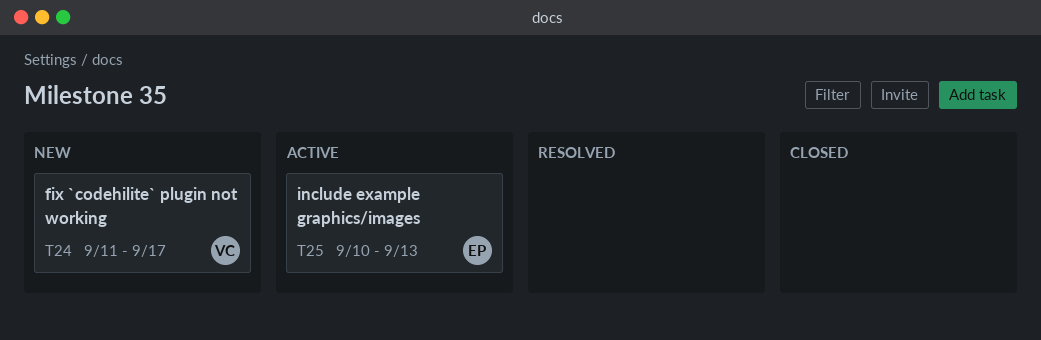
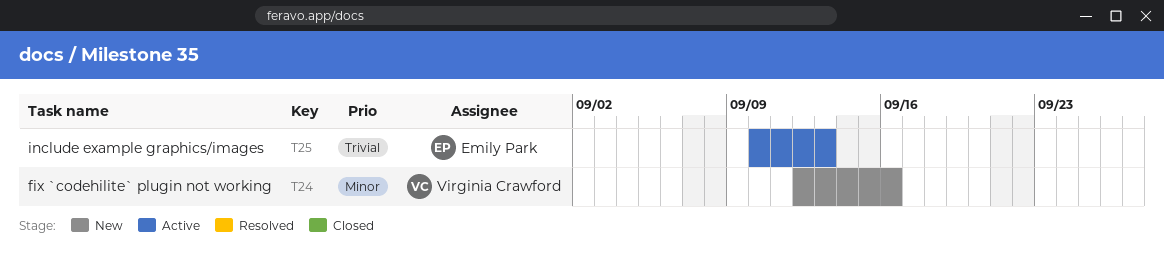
T24, start: Sep 11 -> Sep 12
T24, due: Sep 17 -> Sep 16

